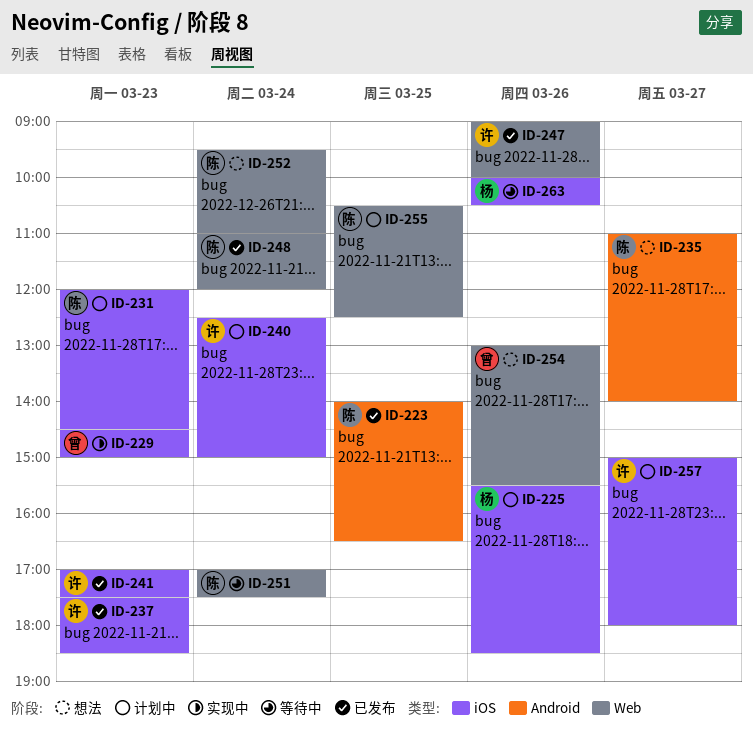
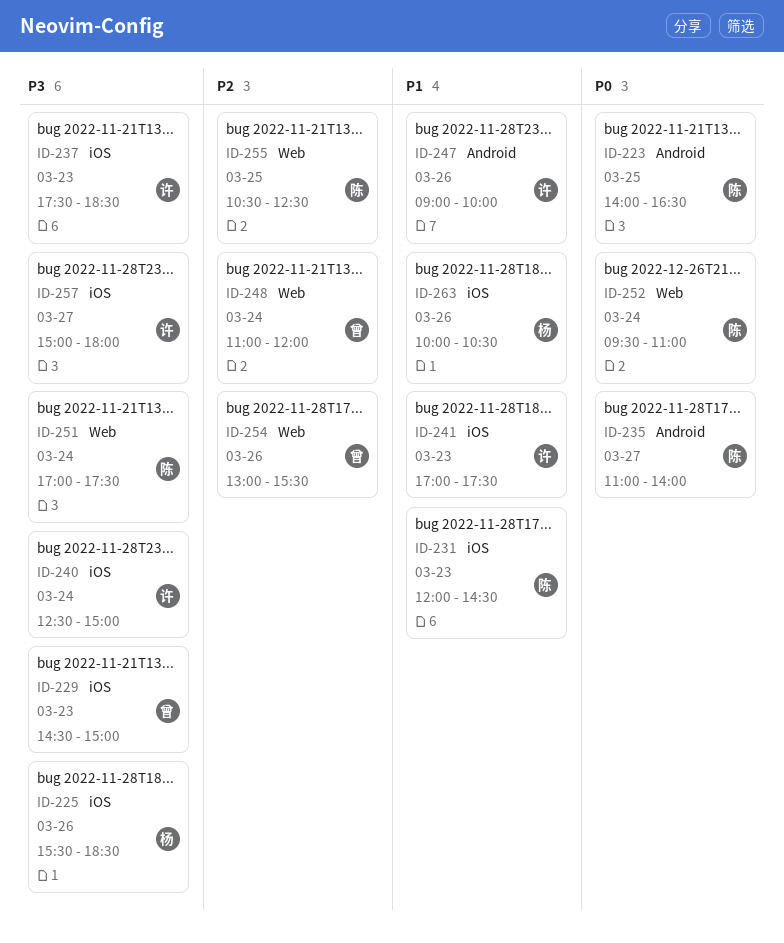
ID-247, label: Web -> Android
ID-248, owner: 陈 -> 曾

